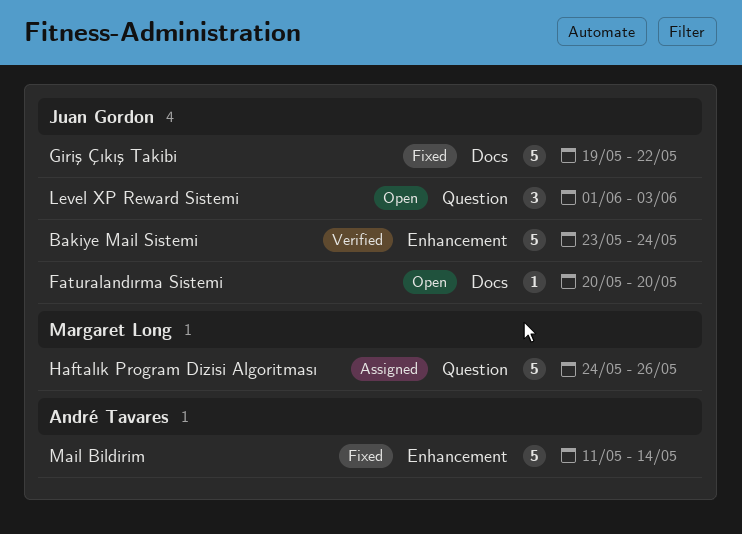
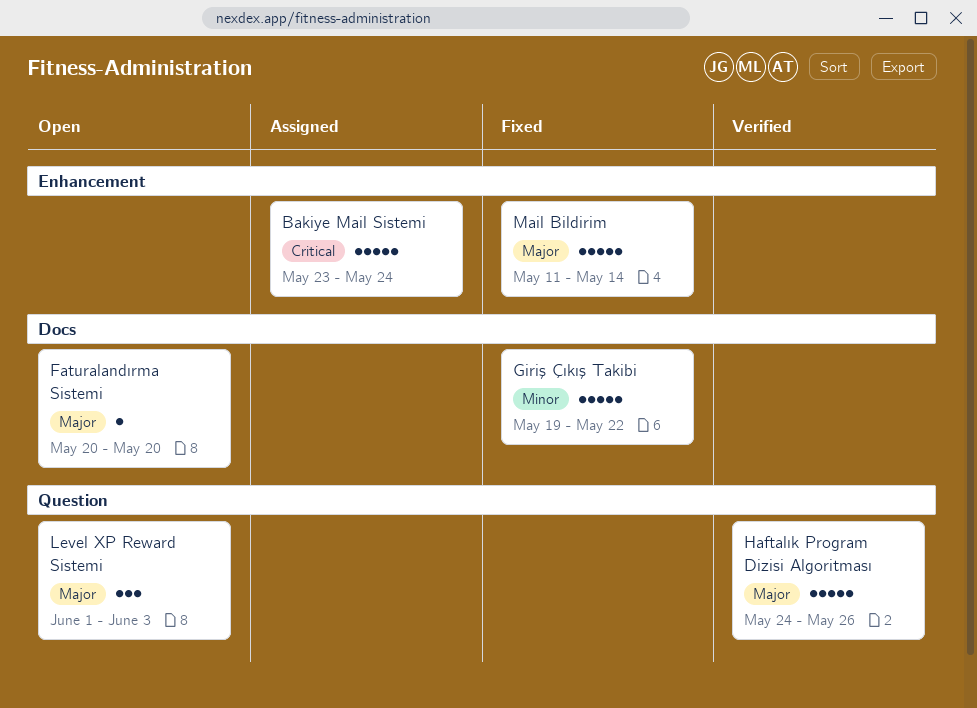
Bakiye Mail Sistemi, status: Verified -> Assigned
Haftalık Program Dizisi Algoritması, status: Assigned -> Verified

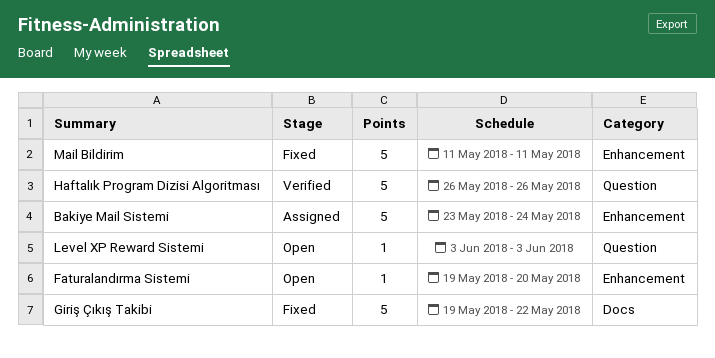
Faturalandırma Sistemi, label: Docs -> Enhancement
Faturalandırma Sistemi, start: May 20 -> May 19
Haftalık Program Dizisi Algoritması, start: May 24 -> May 26
Level XP Reward Sistemi, estimate: 3 -> 1
Level XP Reward Sistemi, start: Jun 1 -> Jun 3
Mail Bildirim, due: May 14 -> May 11

